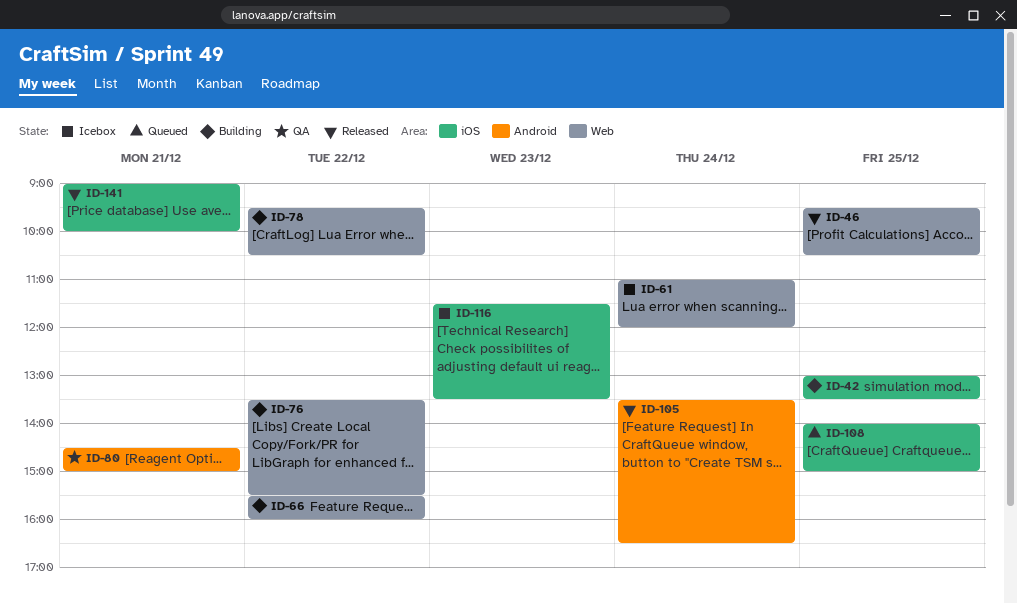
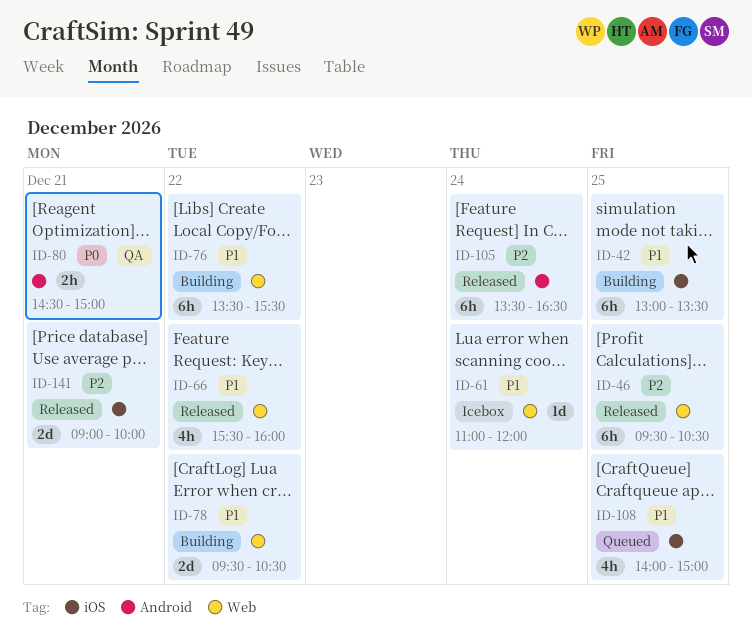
ID-66, status: Building -> Released
ID-116: present -> none

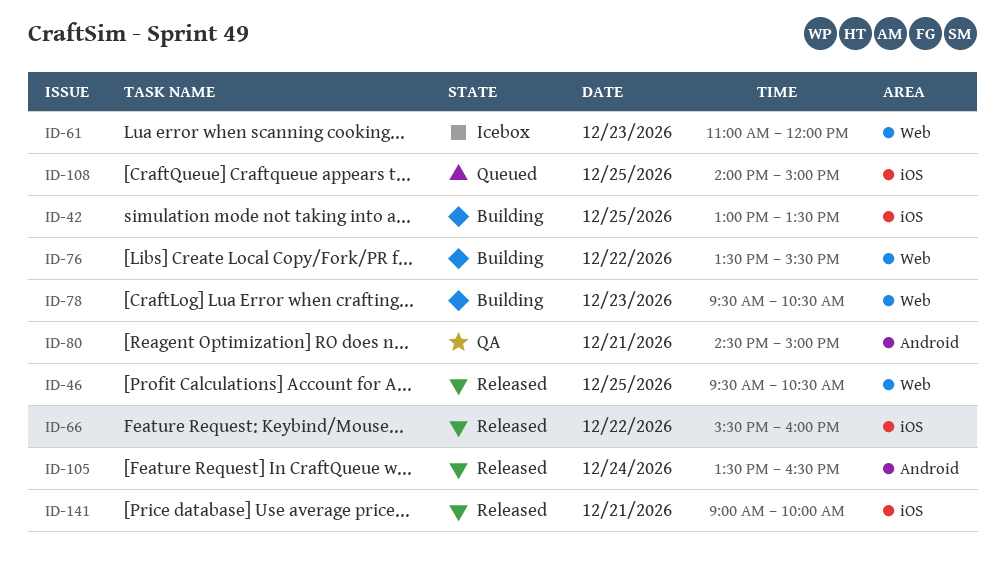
ID-61, day: Dec 24 -> Dec 23
ID-66, label: Web -> iOS
ID-78, day: Dec 22 -> Dec 23

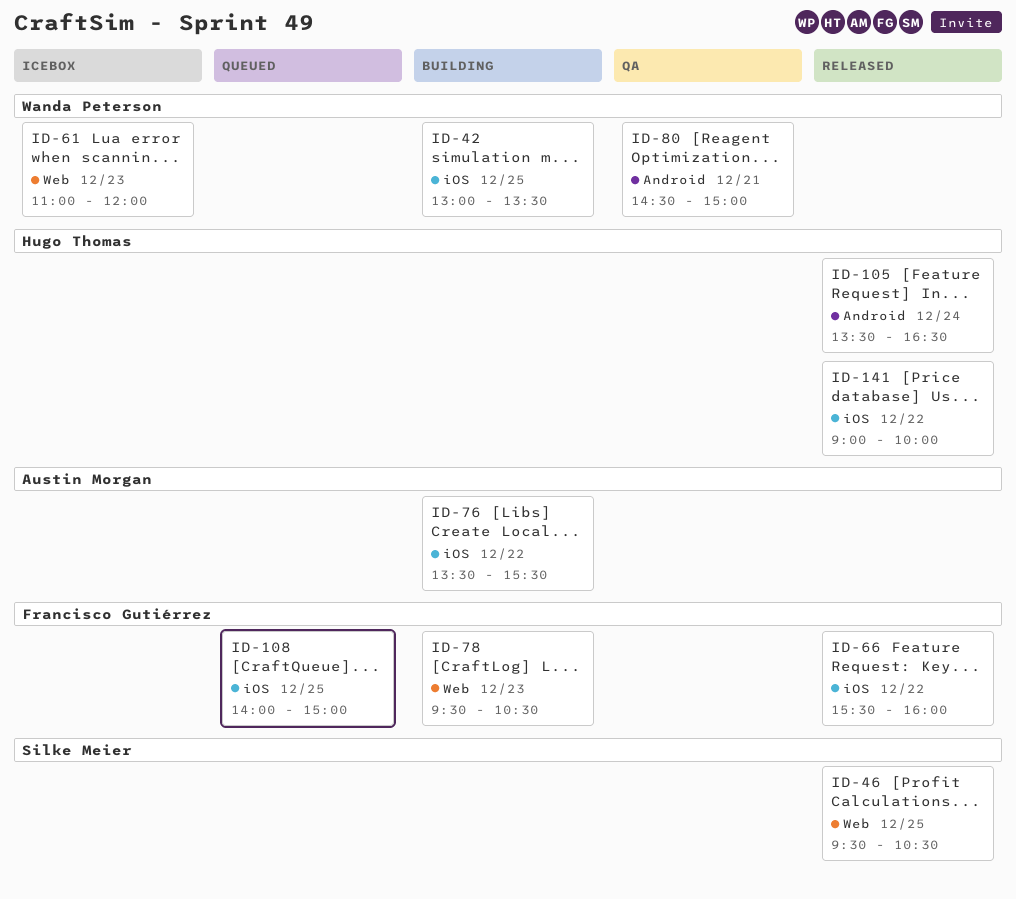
ID-76, label: Web -> iOS
ID-141, day: Dec 21 -> Dec 22

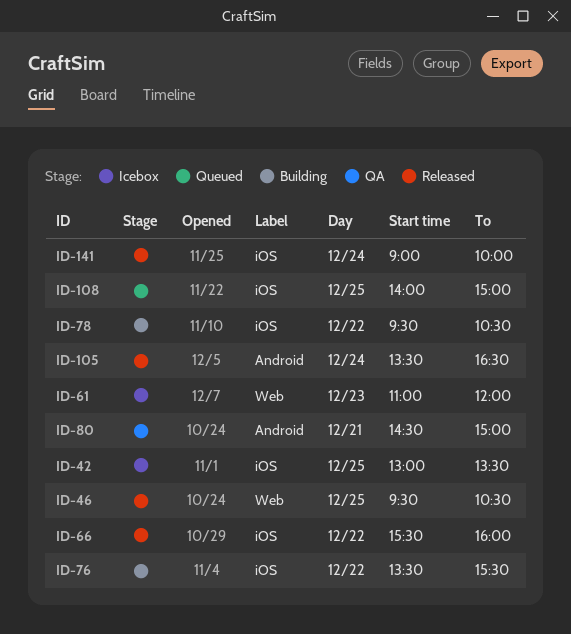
ID-42, status: Building -> Icebox
ID-78, label: Web -> iOS
ID-78, day: Dec 23 -> Dec 22
ID-141, day: Dec 22 -> Dec 24

